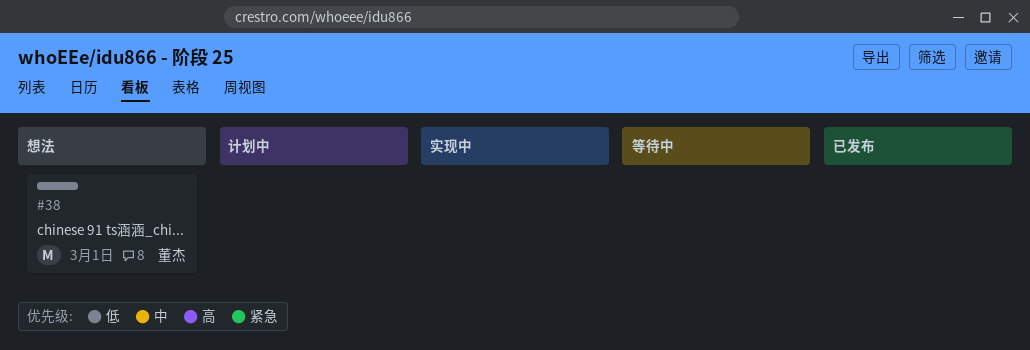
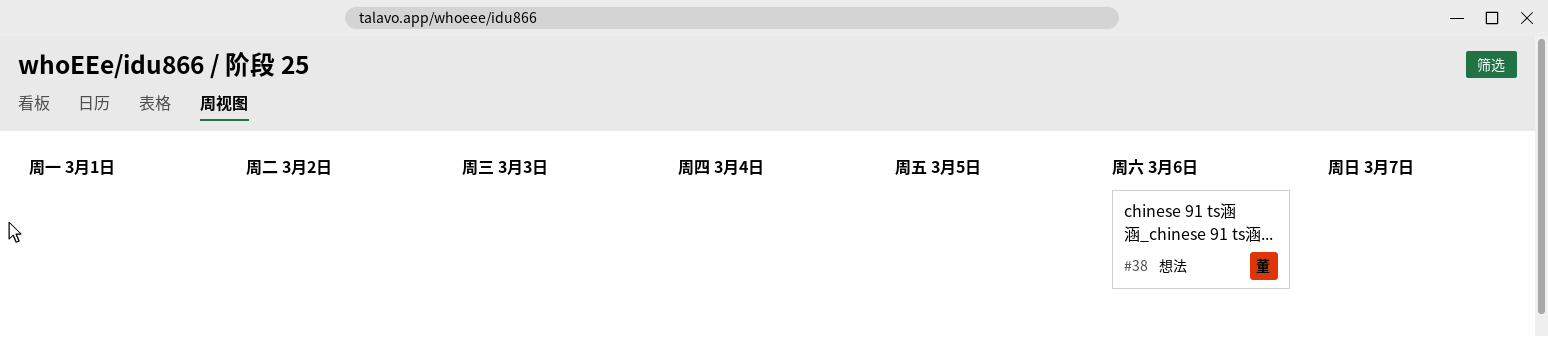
#38, due: Mar 1 -> Mar 6

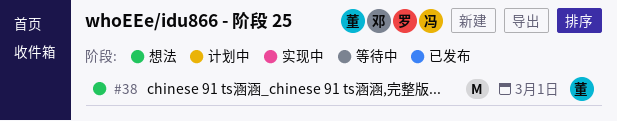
#38, due: Mar 6 -> Mar 1

